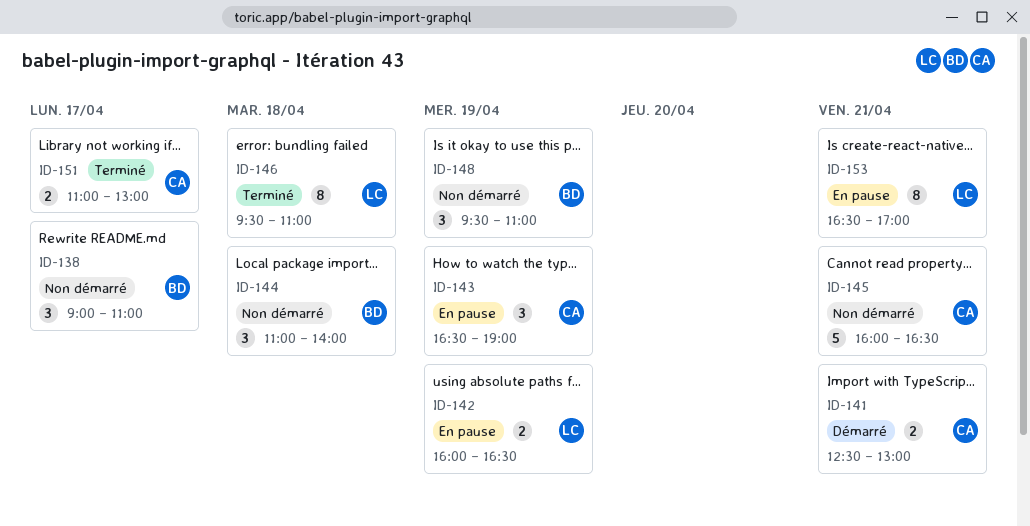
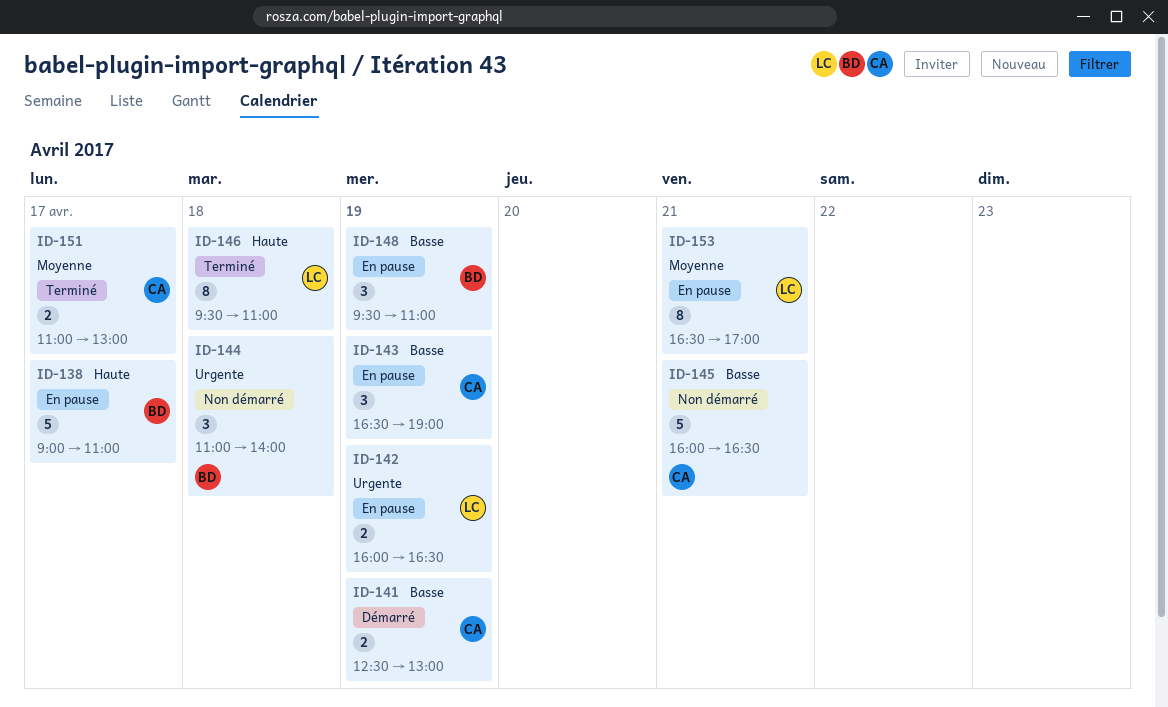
ID-138, status: Non démarré -> En pause
ID-138, estimate: 3 -> 5
ID-141, day: Apr 21 -> Apr 19
ID-148, status: Non démarré -> En pause

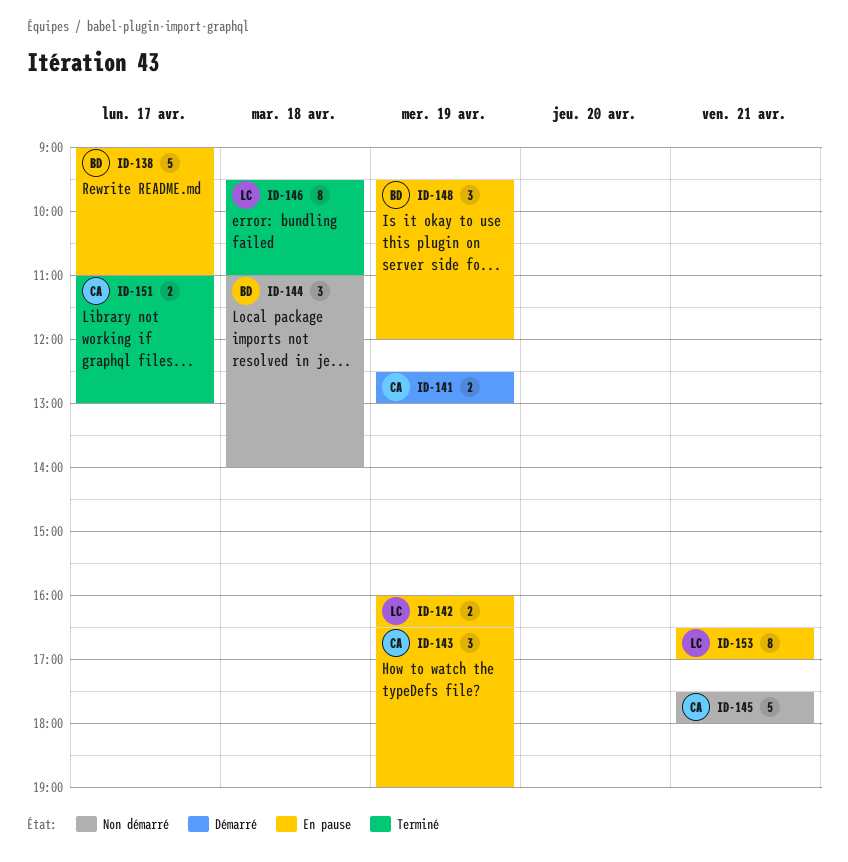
ID-145, begins: 16:00 -> 17:30
ID-145, ends: 16:30 -> 18:00
ID-148, ends: 11:00 -> 12:00

